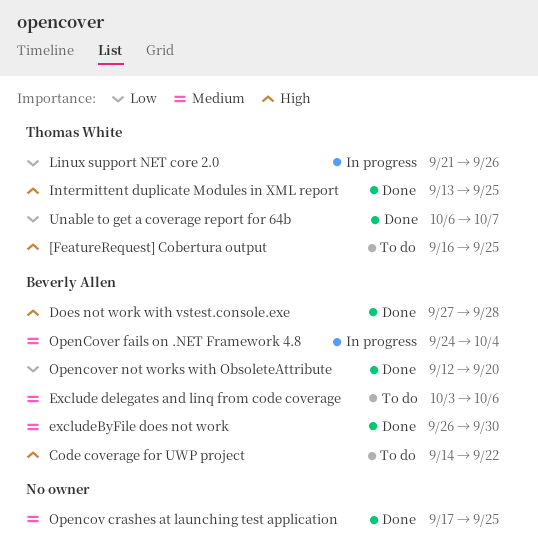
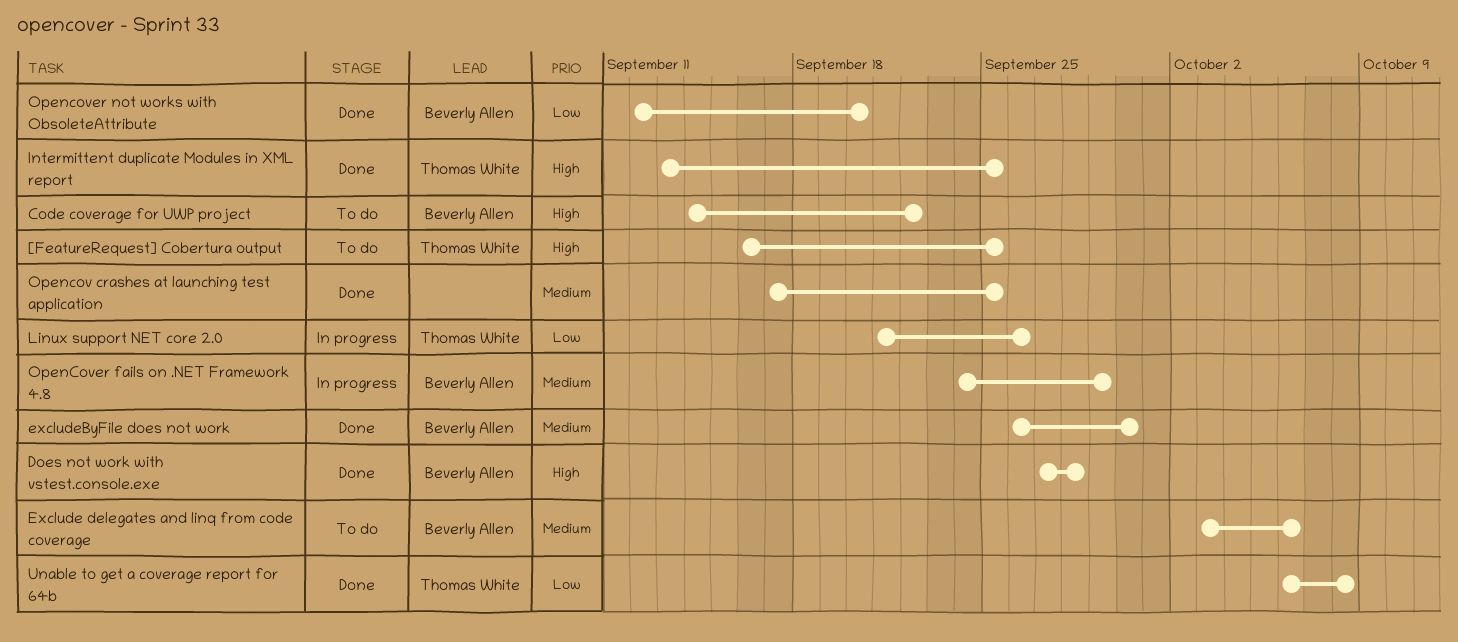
OpenCover fails on .NET Framework 4.8, due: Oct 4 -> Sep 29
Unable to get a coverage report for 64b, due: Oct 7 -> Oct 8

